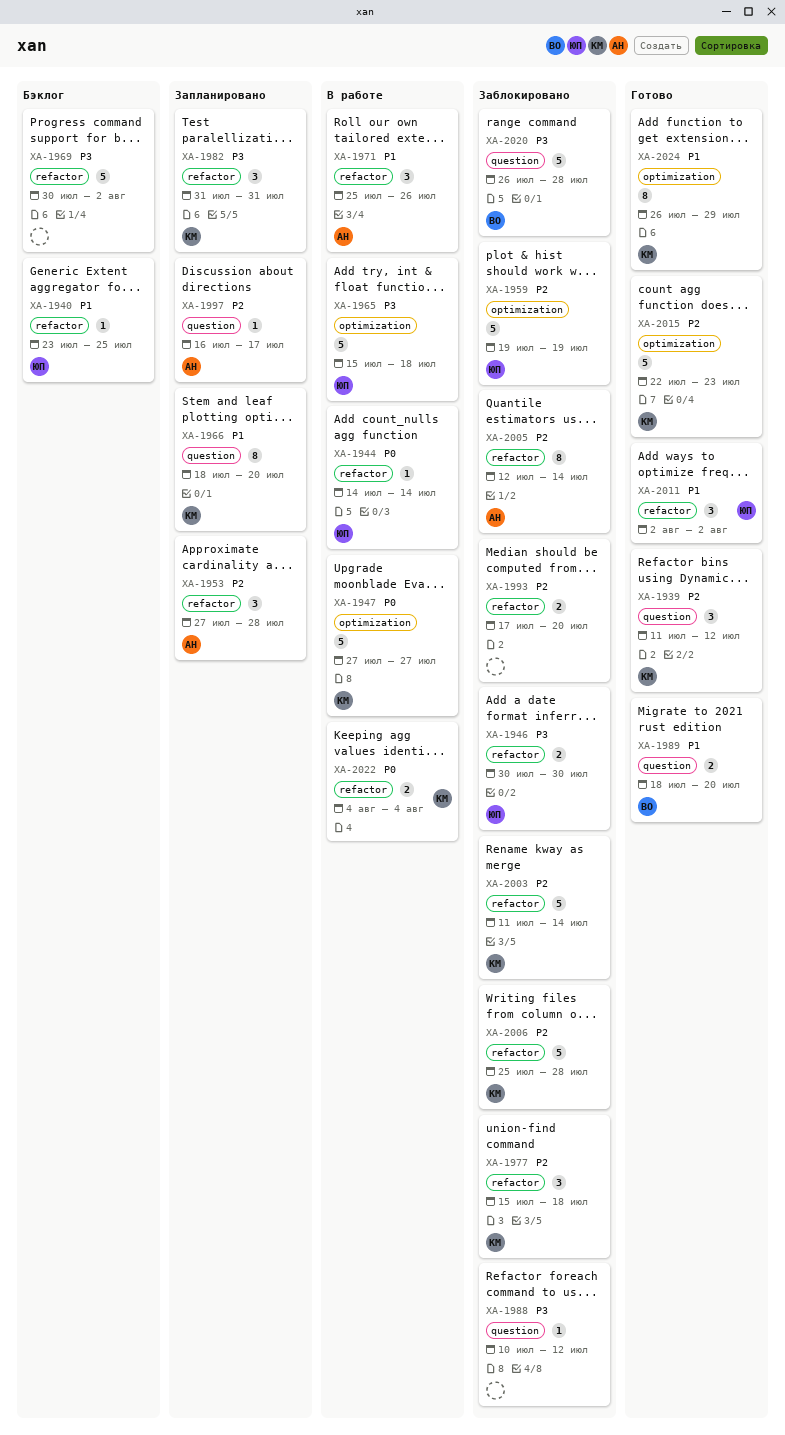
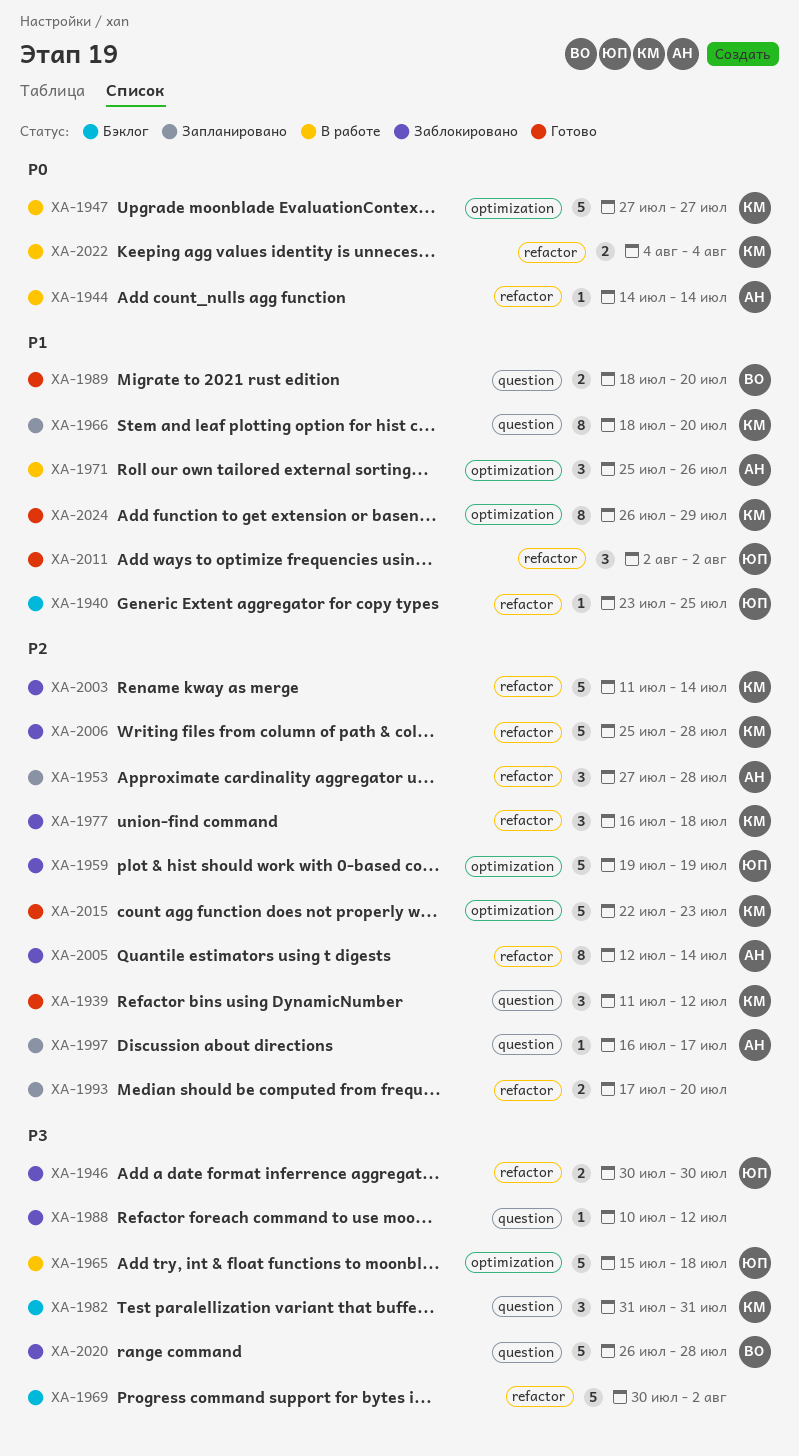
XA-1944, owner: ЮП -> АН
XA-1971, label: refactor -> optimization
XA-1977, start: Jul 15 -> Jul 16
XA-1982, status: Запланировано -> Бэклог
XA-1982, label: refactor -> question
XA-1993, status: Заблокировано -> Запланировано

